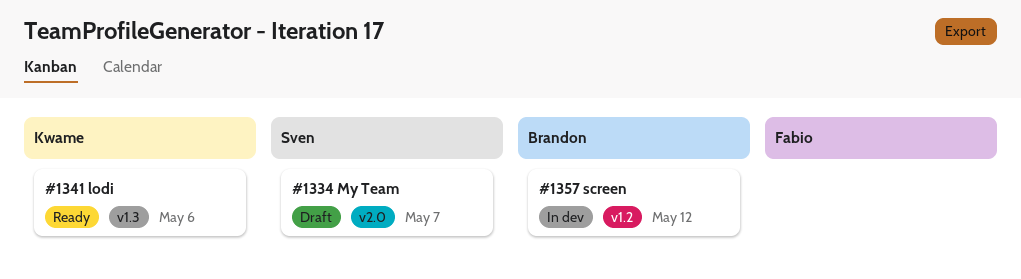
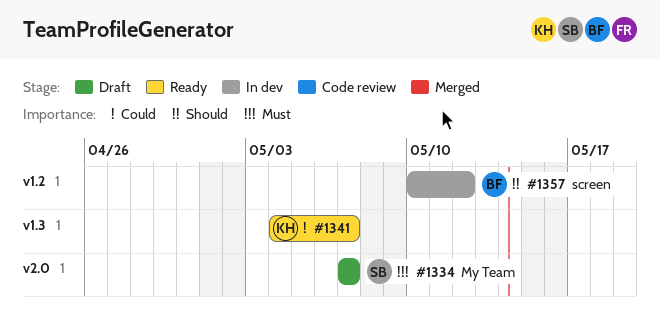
#1341, due: May 6 -> May 7

